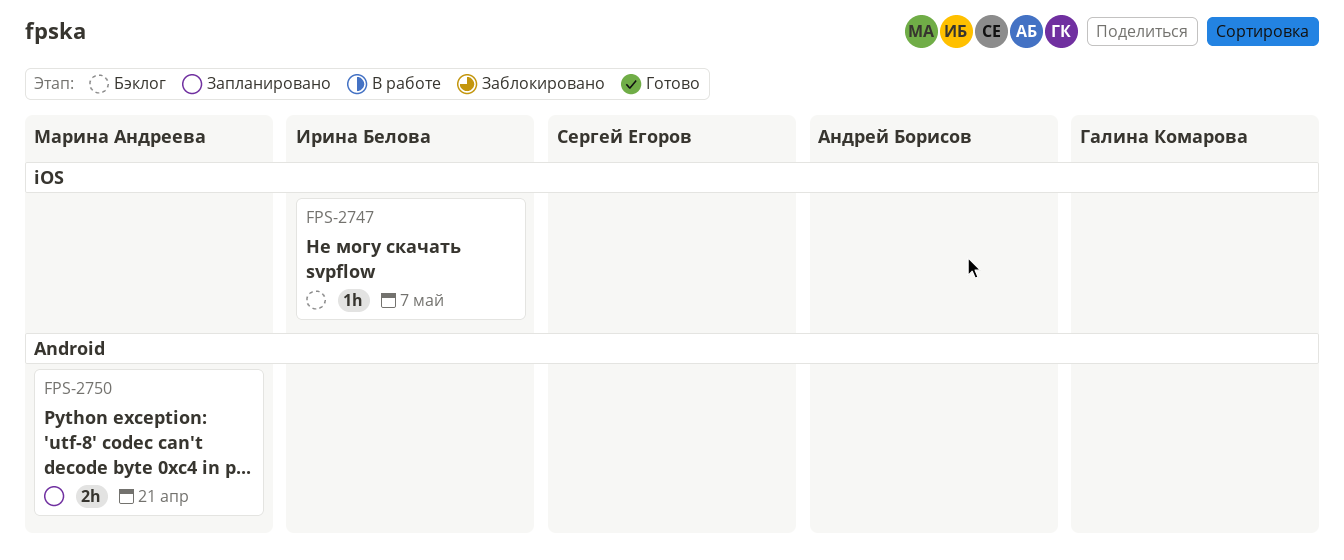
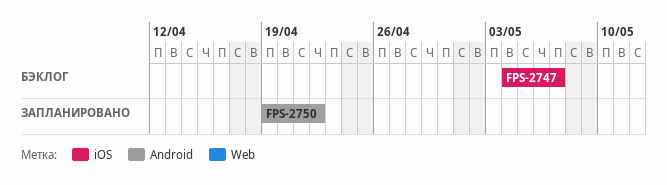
FPS-2750, due: Apr 21 -> Apr 22

